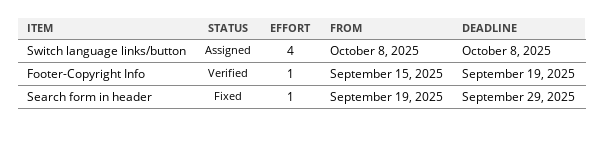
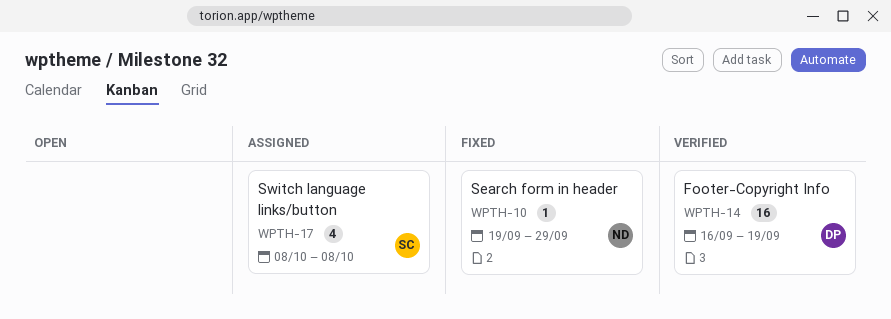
Footer-Copyright Info, estimate: 1 -> 16
Footer-Copyright Info, start: Sep 15 -> Sep 16

